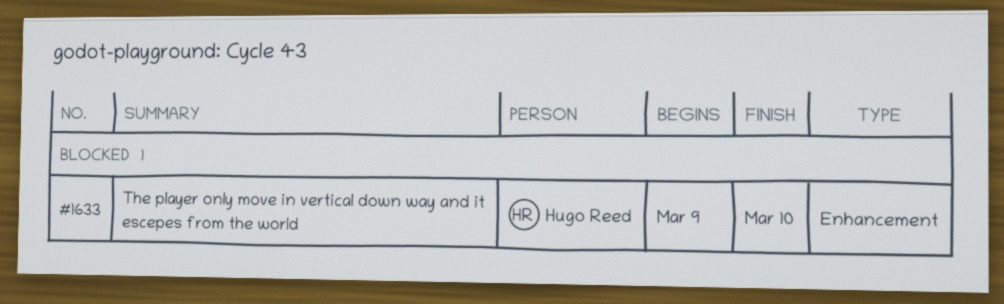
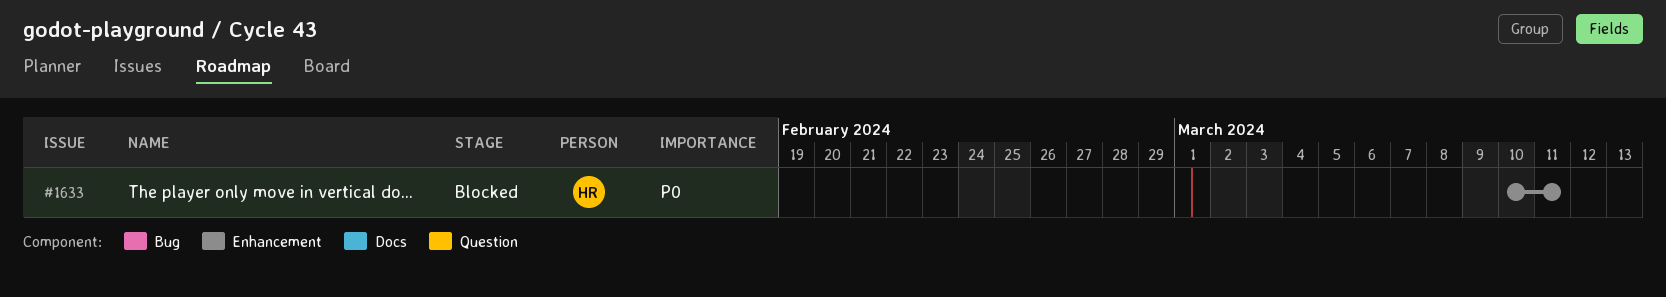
#1633, start: Mar 9 -> Mar 10
#1633, due: Mar 10 -> Mar 11

